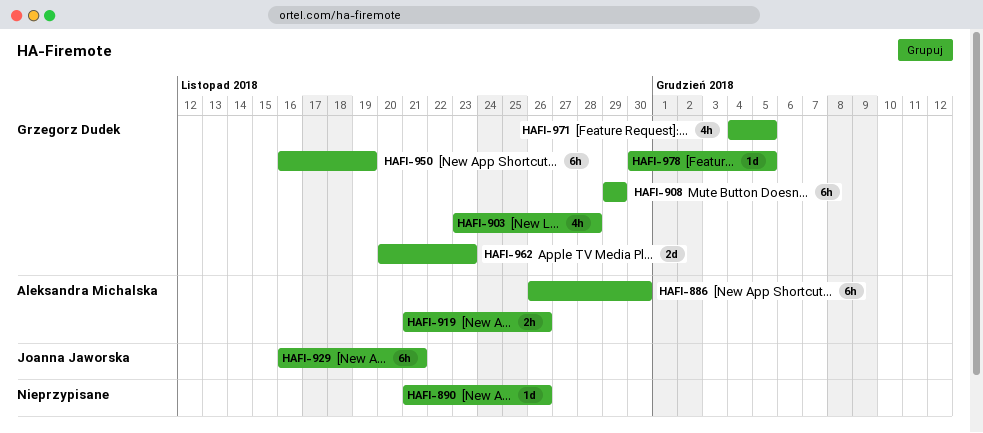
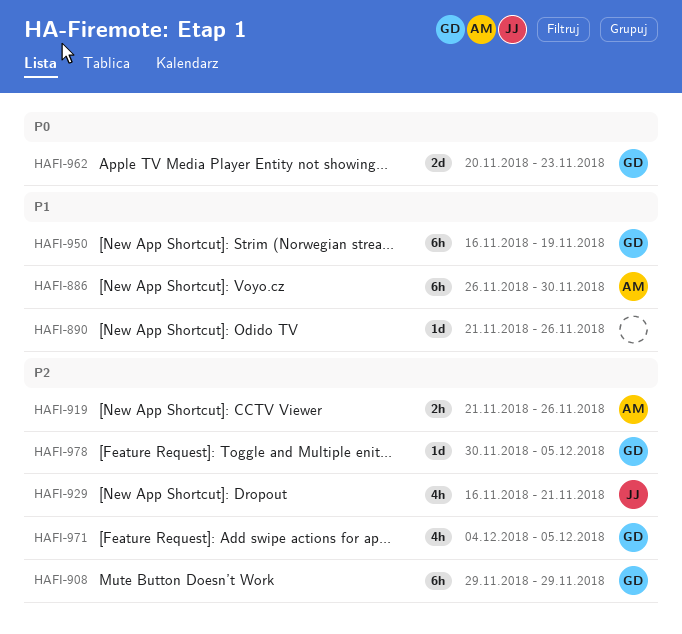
HAFI-903: present -> none
HAFI-929, estimate: 6h -> 4h

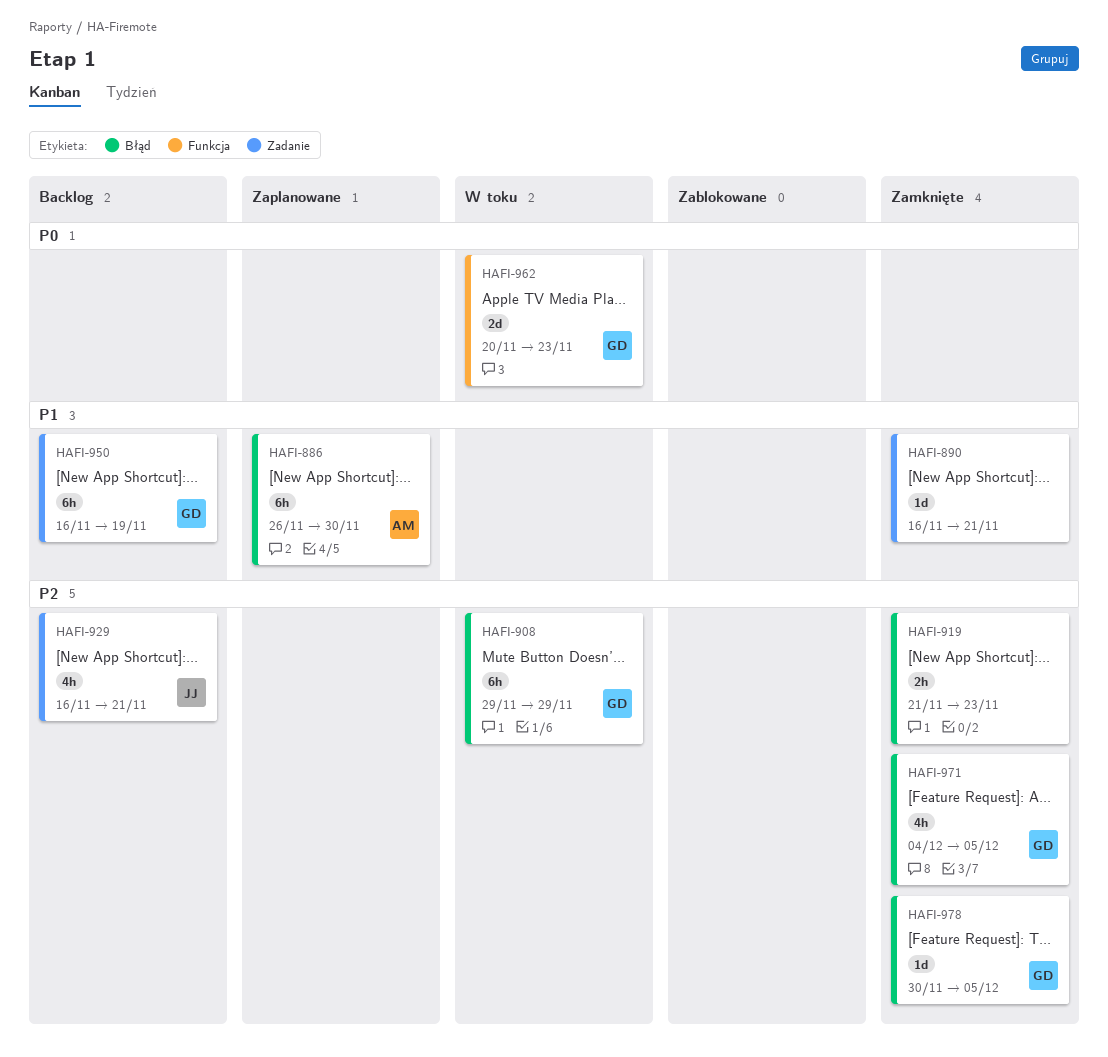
HAFI-890, start: Nov 21 -> Nov 16
HAFI-890, due: Nov 26 -> Nov 21
HAFI-919, owner: AM -> none
HAFI-919, due: Nov 26 -> Nov 23

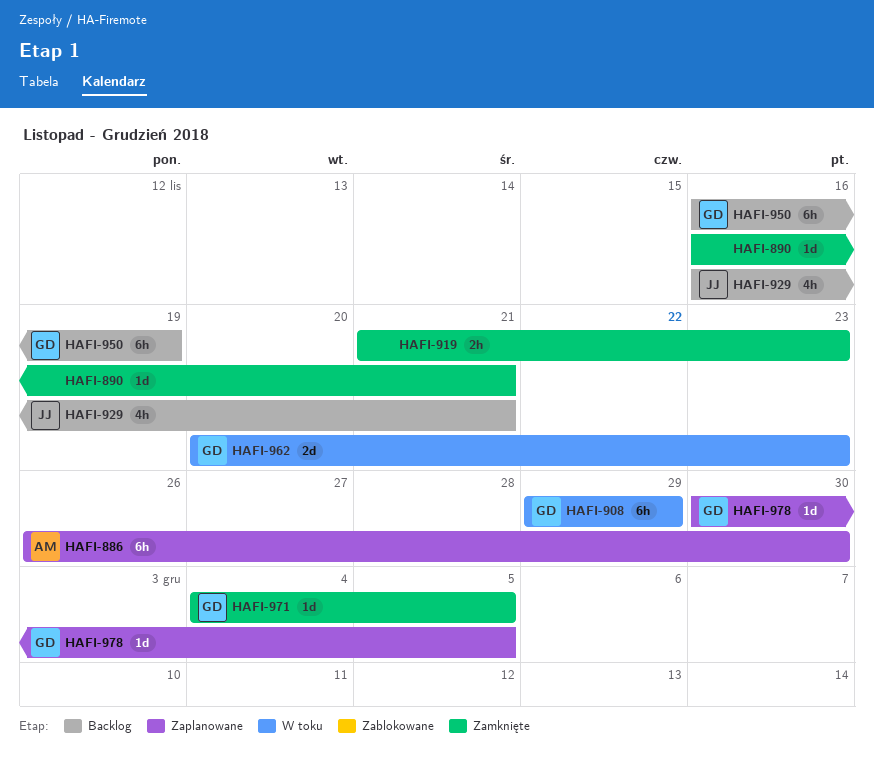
HAFI-971, estimate: 4h -> 1d
HAFI-978, status: Zamknięte -> Zaplanowane

